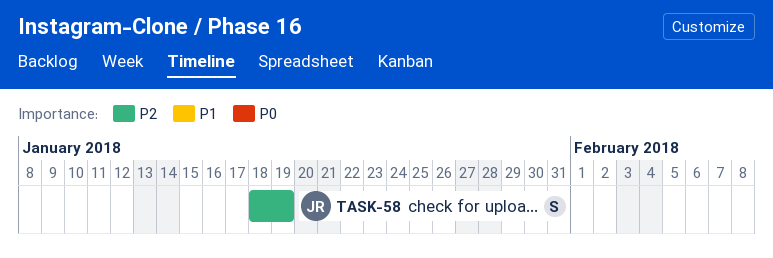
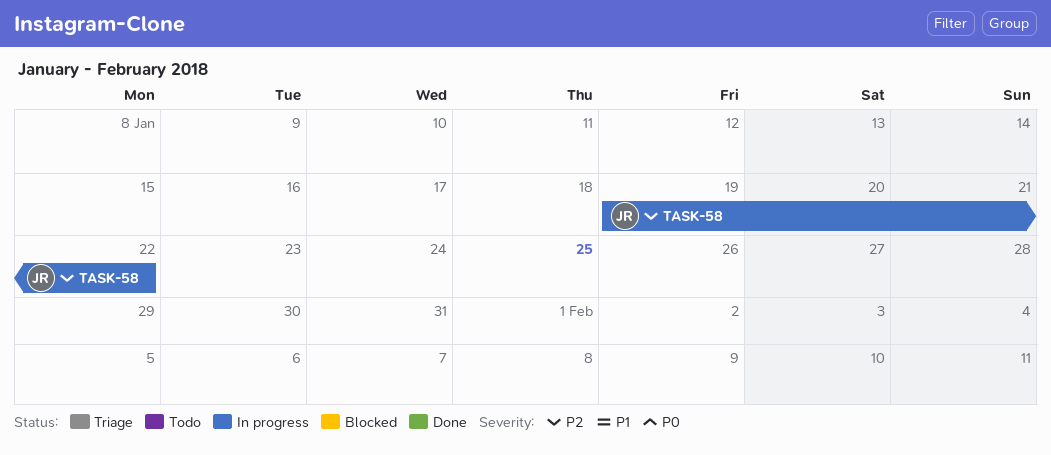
TASK-58, start: Jan 18 -> Jan 19
TASK-58, due: Jan 19 -> Jan 22

